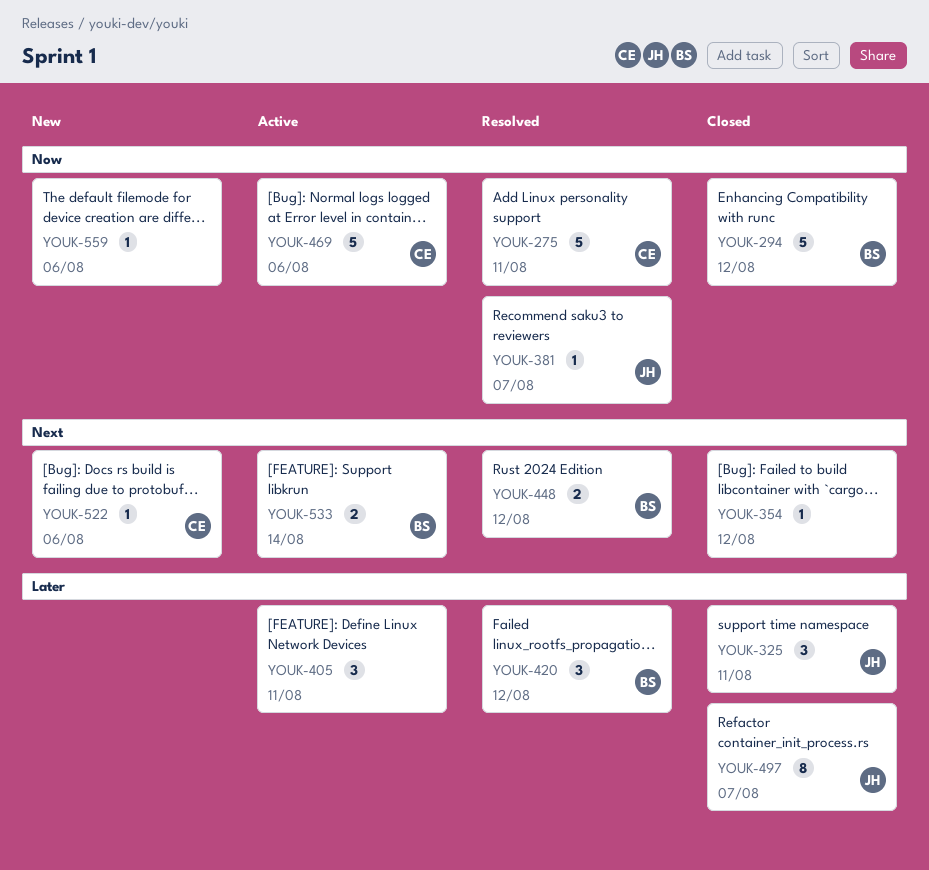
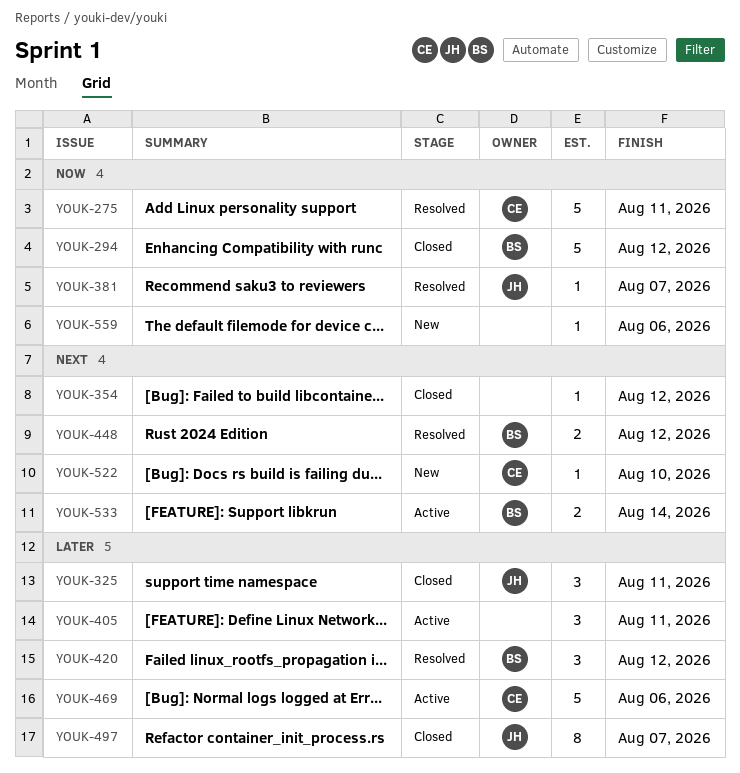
YOUK-469, priority: Now -> Later
YOUK-522, due: Aug 6 -> Aug 10

